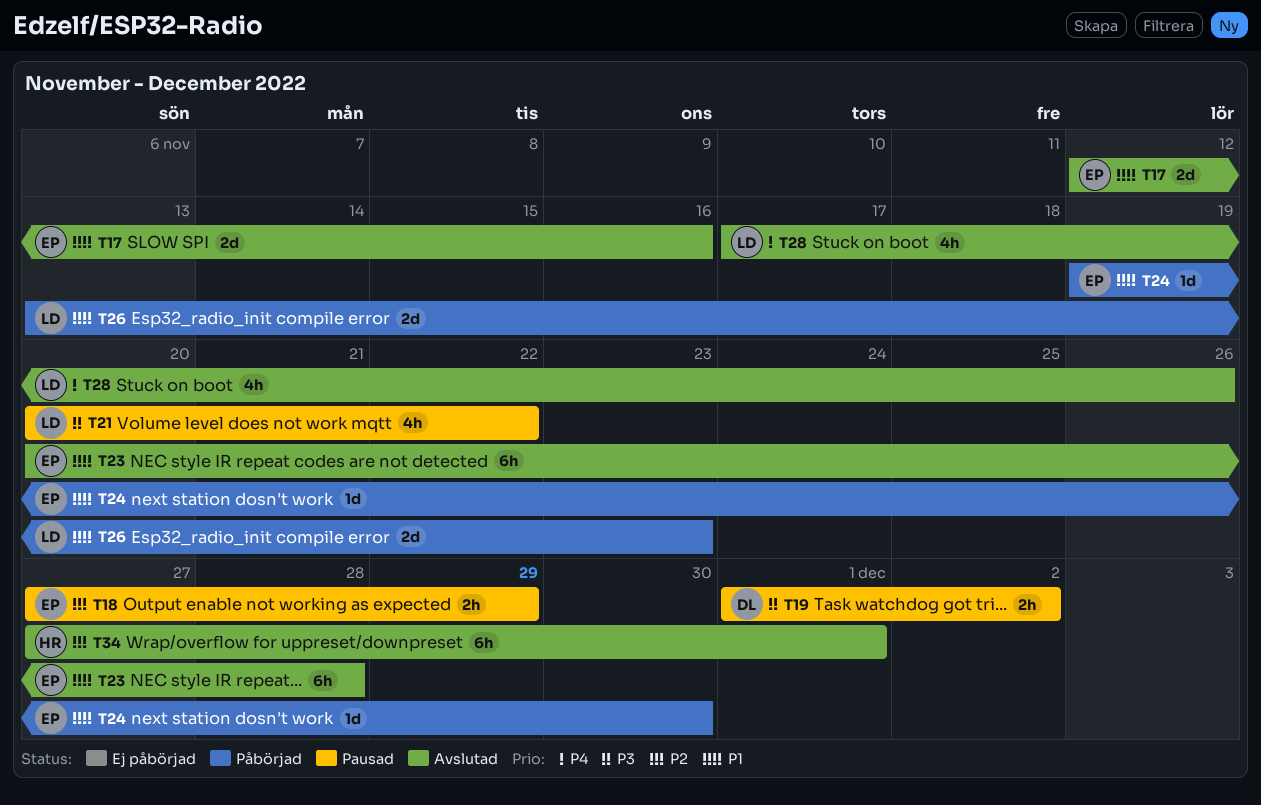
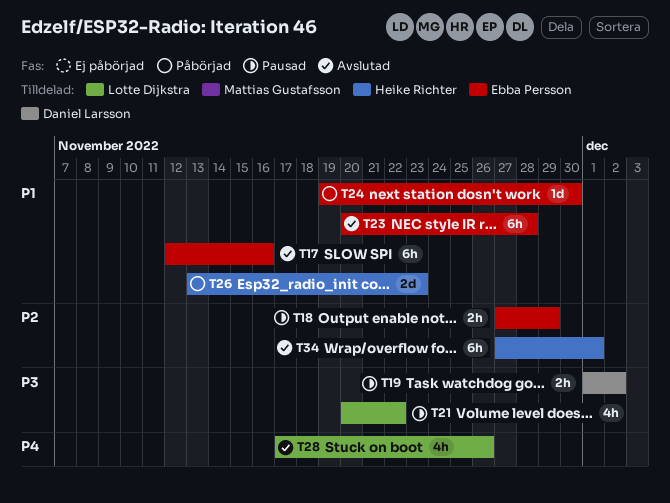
T17, estimate: 2d -> 6h
T26, owner: Lotte Dijkstra -> Heike Richter

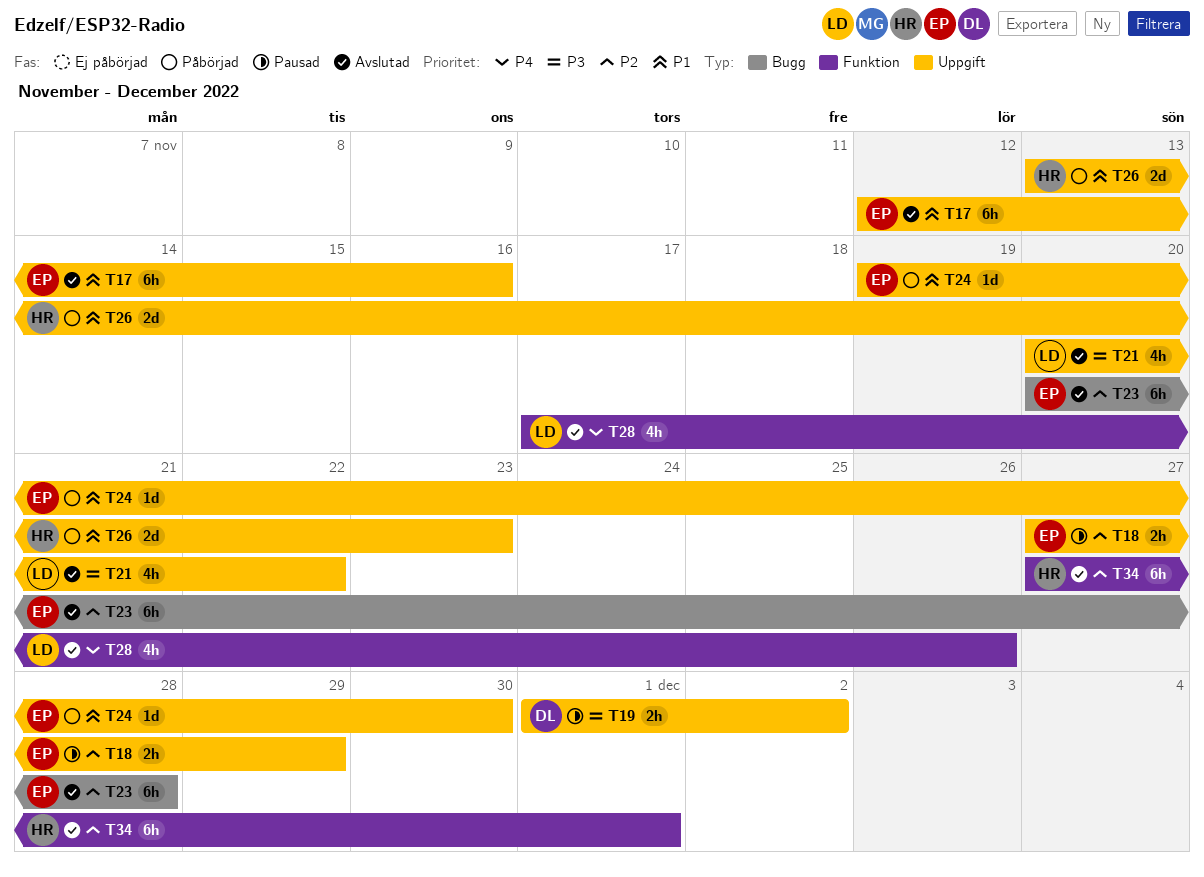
T21, status: Pausad -> Avslutad
T23, priority: P1 -> P2

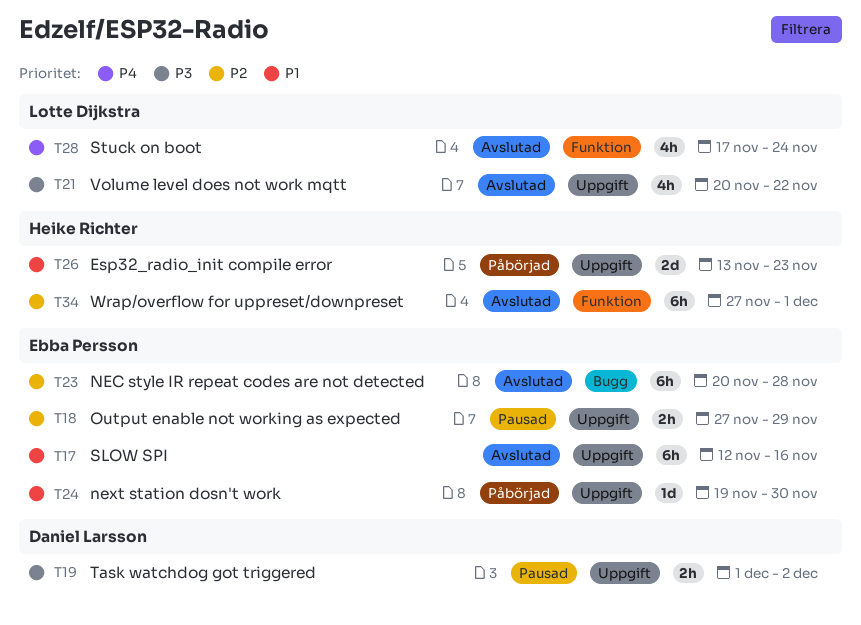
T28, due: Nov 26 -> Nov 24

